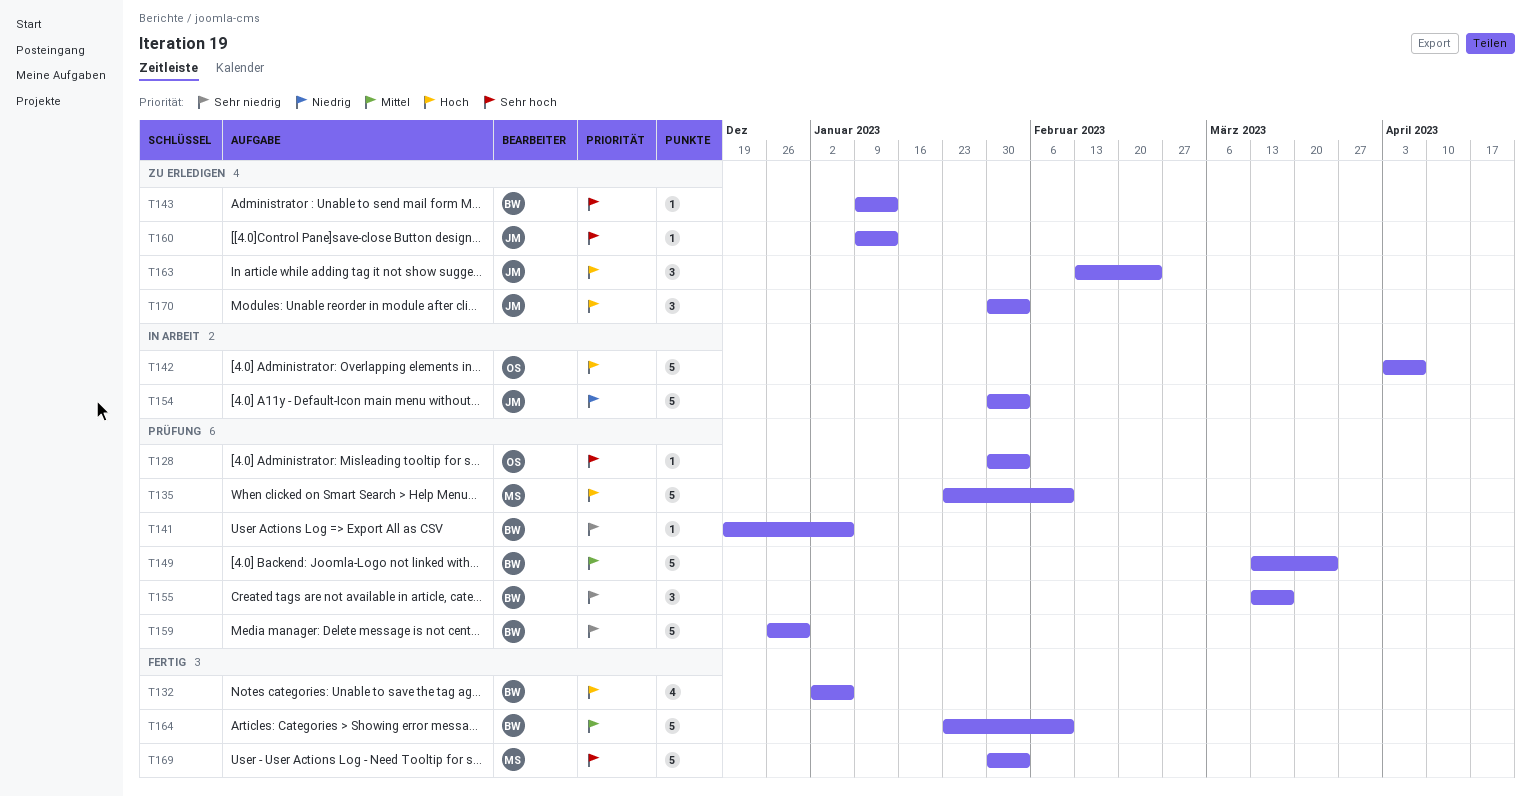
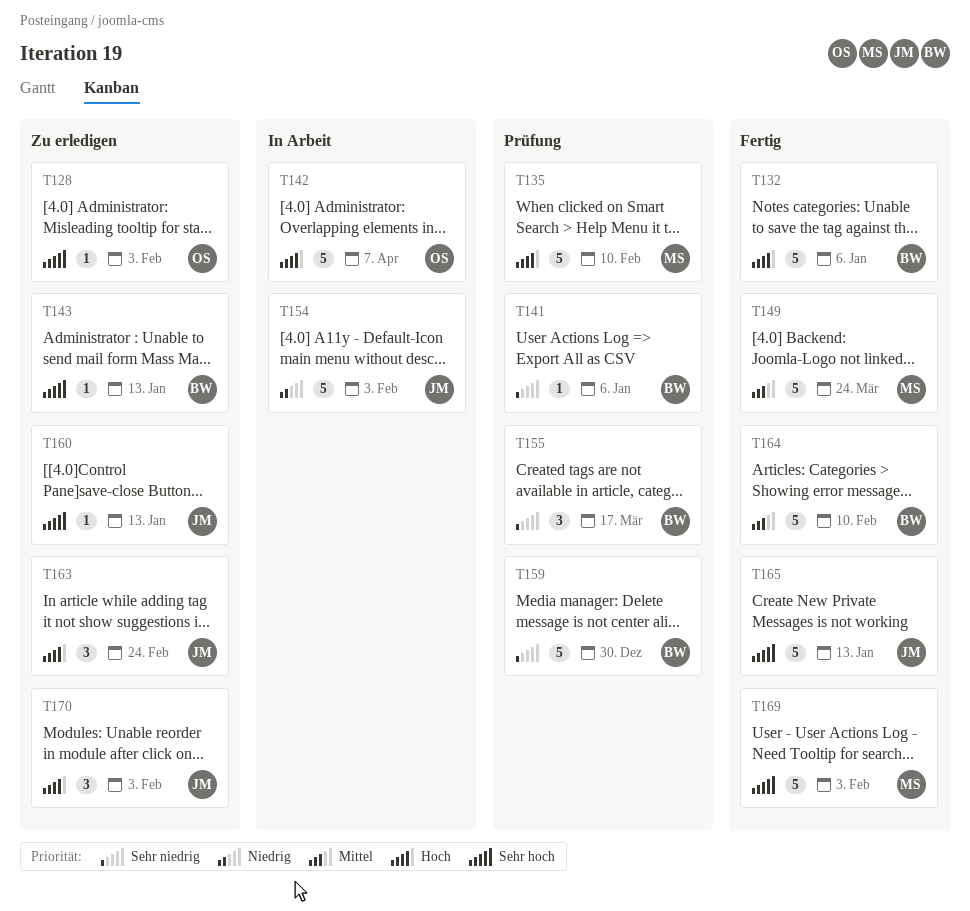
T128, status: Prüfung -> Zu erledigen
T132, estimate: 4 -> 5
T149, status: Prüfung -> Fertig
T149, owner: BW -> MS
T165: none -> present

